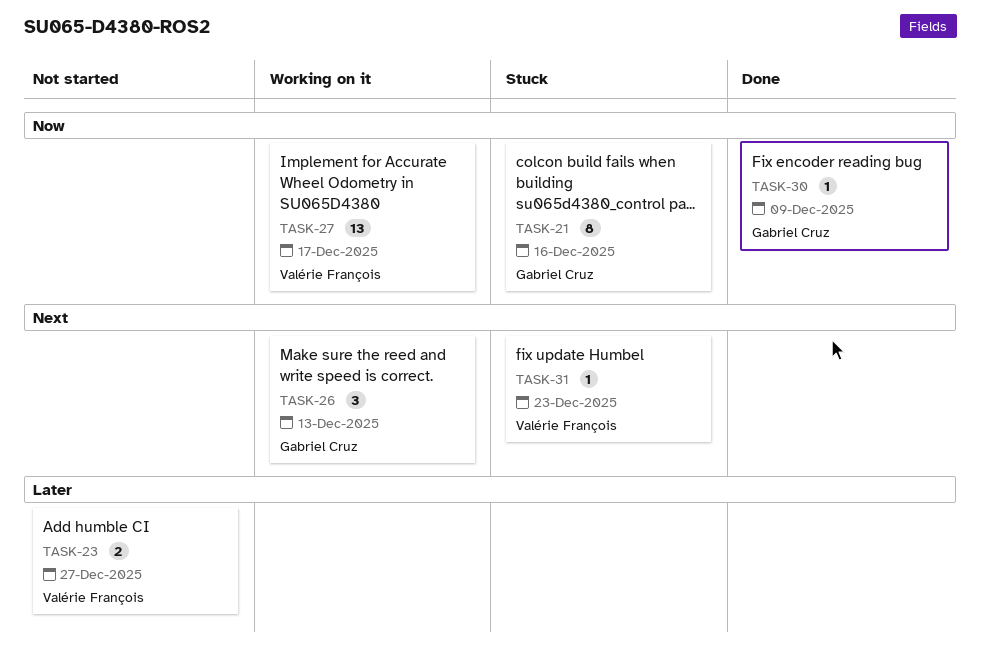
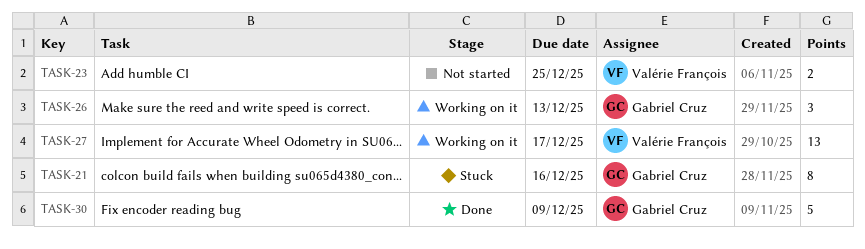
TASK-23, due: Dec 27 -> Dec 25
TASK-30, estimate: 1 -> 5
TASK-31: present -> none

